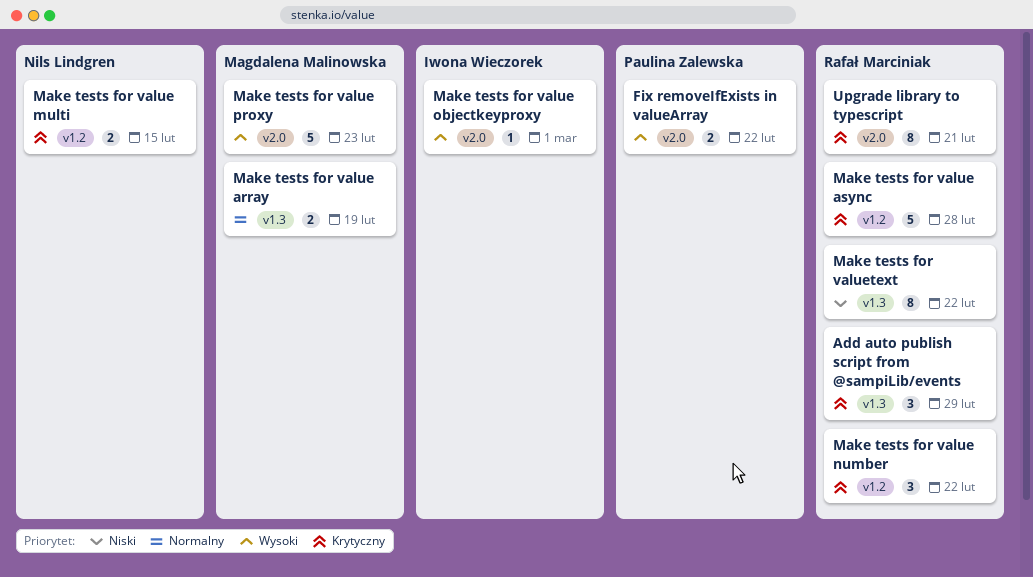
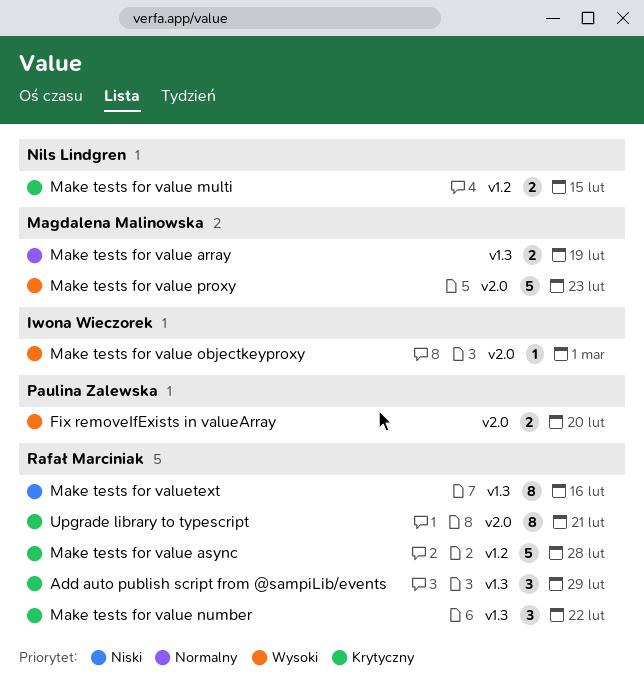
Fix removeIfExists in valueArray, due: Feb 22 -> Feb 20
Make tests for value number, label: v1.2 -> v1.3
Make tests for valuetext, due: Feb 22 -> Feb 16

